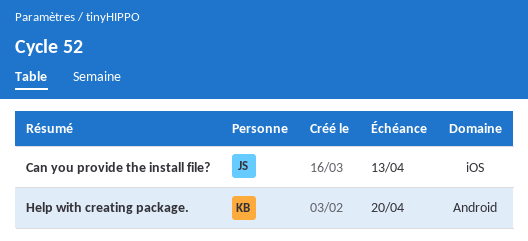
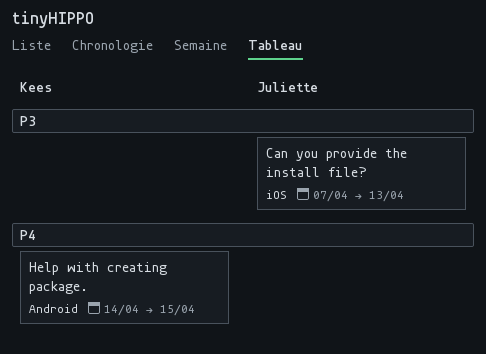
Help with creating package., due: Apr 20 -> Apr 15

